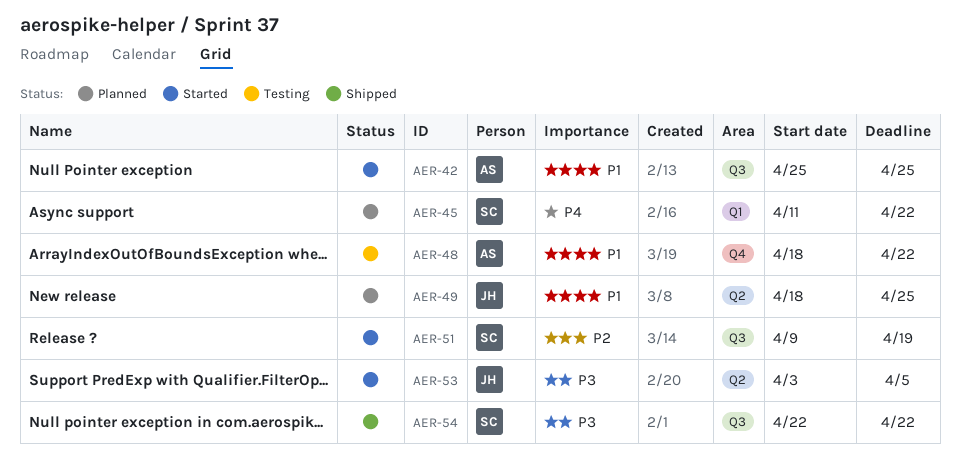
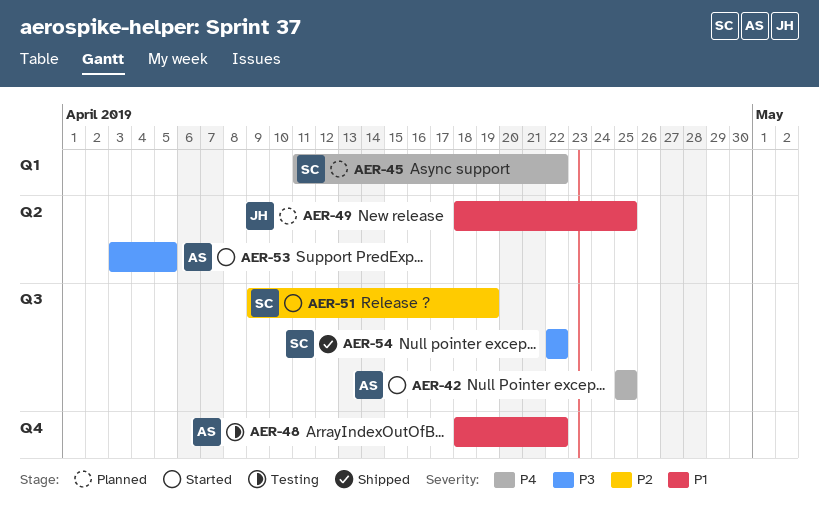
AER-42, priority: P1 -> P4
AER-53, owner: JH -> AS

